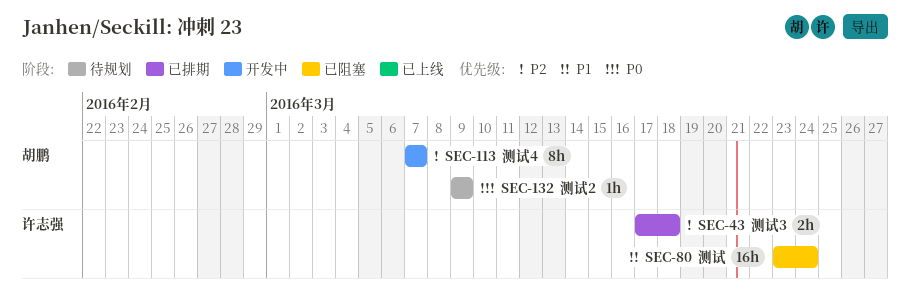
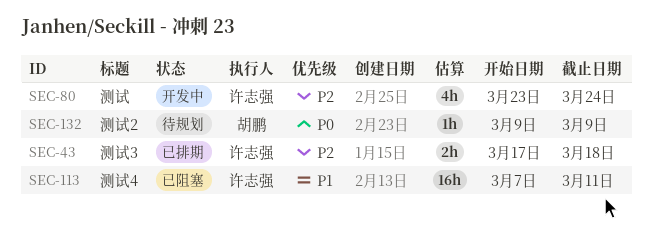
SEC-80, status: 已阻塞 -> 开发中
SEC-80, priority: P1 -> P2
SEC-80, estimate: 16h -> 4h
SEC-113, status: 开发中 -> 已阻塞
SEC-113, owner: 胡鹏 -> 许志强
SEC-113, priority: P2 -> P1
SEC-113, estimate: 8h -> 16h
SEC-113, due: Mar 7 -> Mar 11

